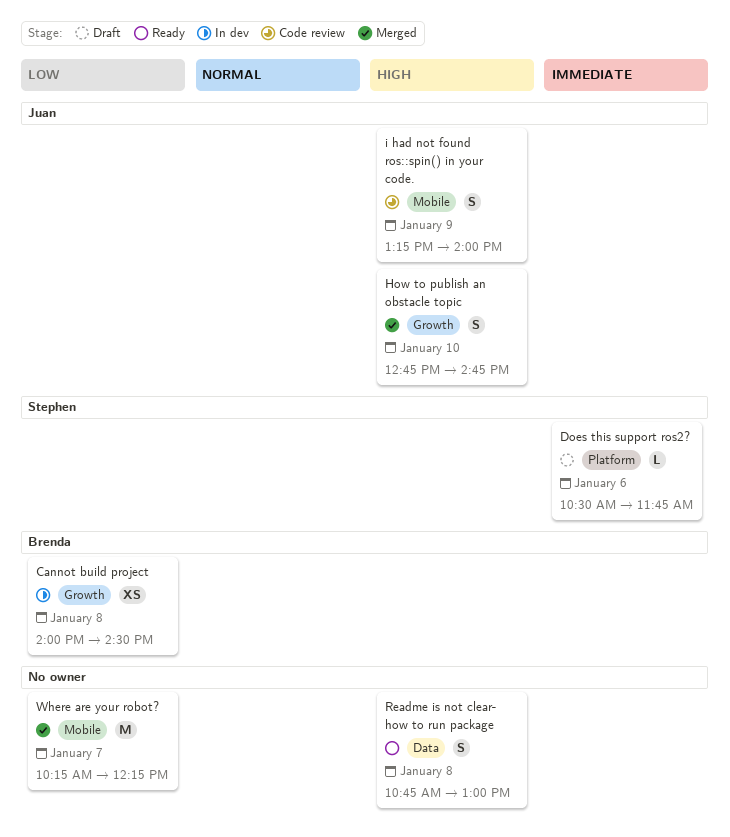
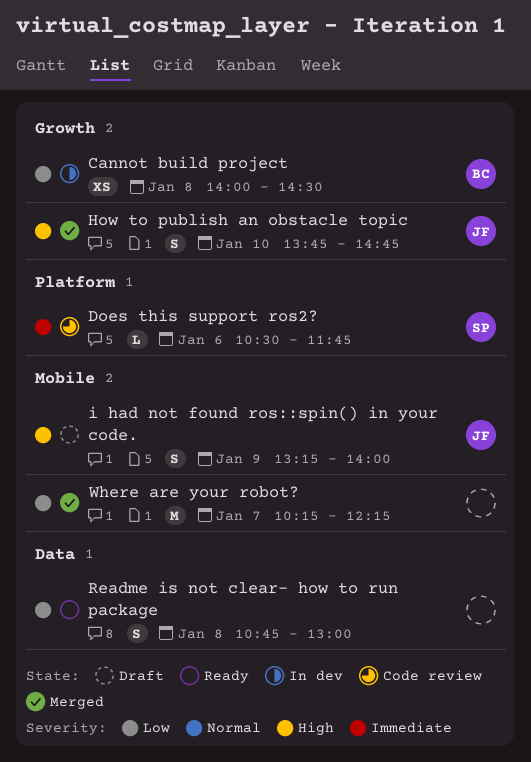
Does this support ros2?, status: Draft -> Code review
How to publish an obstacle topic, begins: 12:45 -> 13:45
i had not found ros::spin() in your code., status: Code review -> Draft
Readme is not clear- how to run package, priority: High -> Low

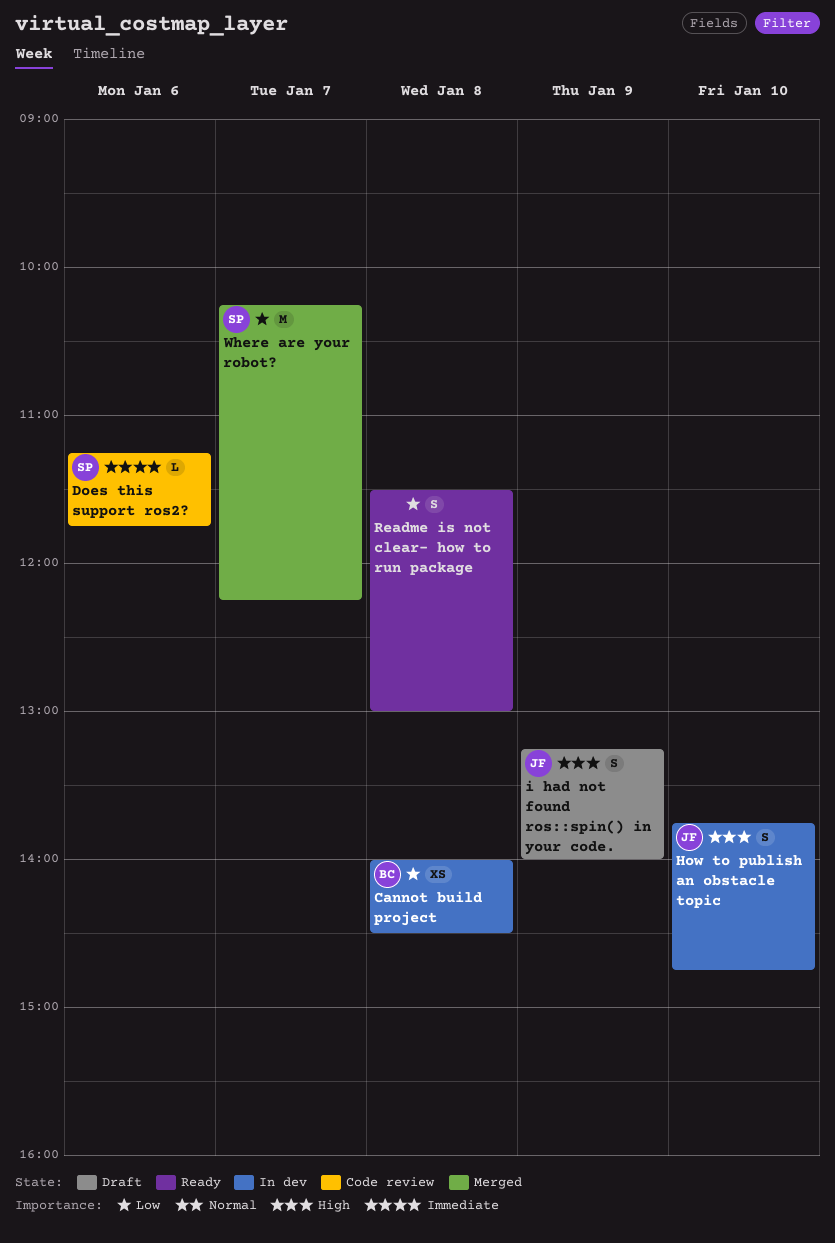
Does this support ros2?, begins: 10:30 -> 11:15
How to publish an obstacle topic, status: Merged -> In dev
Readme is not clear- how to run package, begins: 10:45 -> 11:30
Where are your robot?, owner: none -> SP

